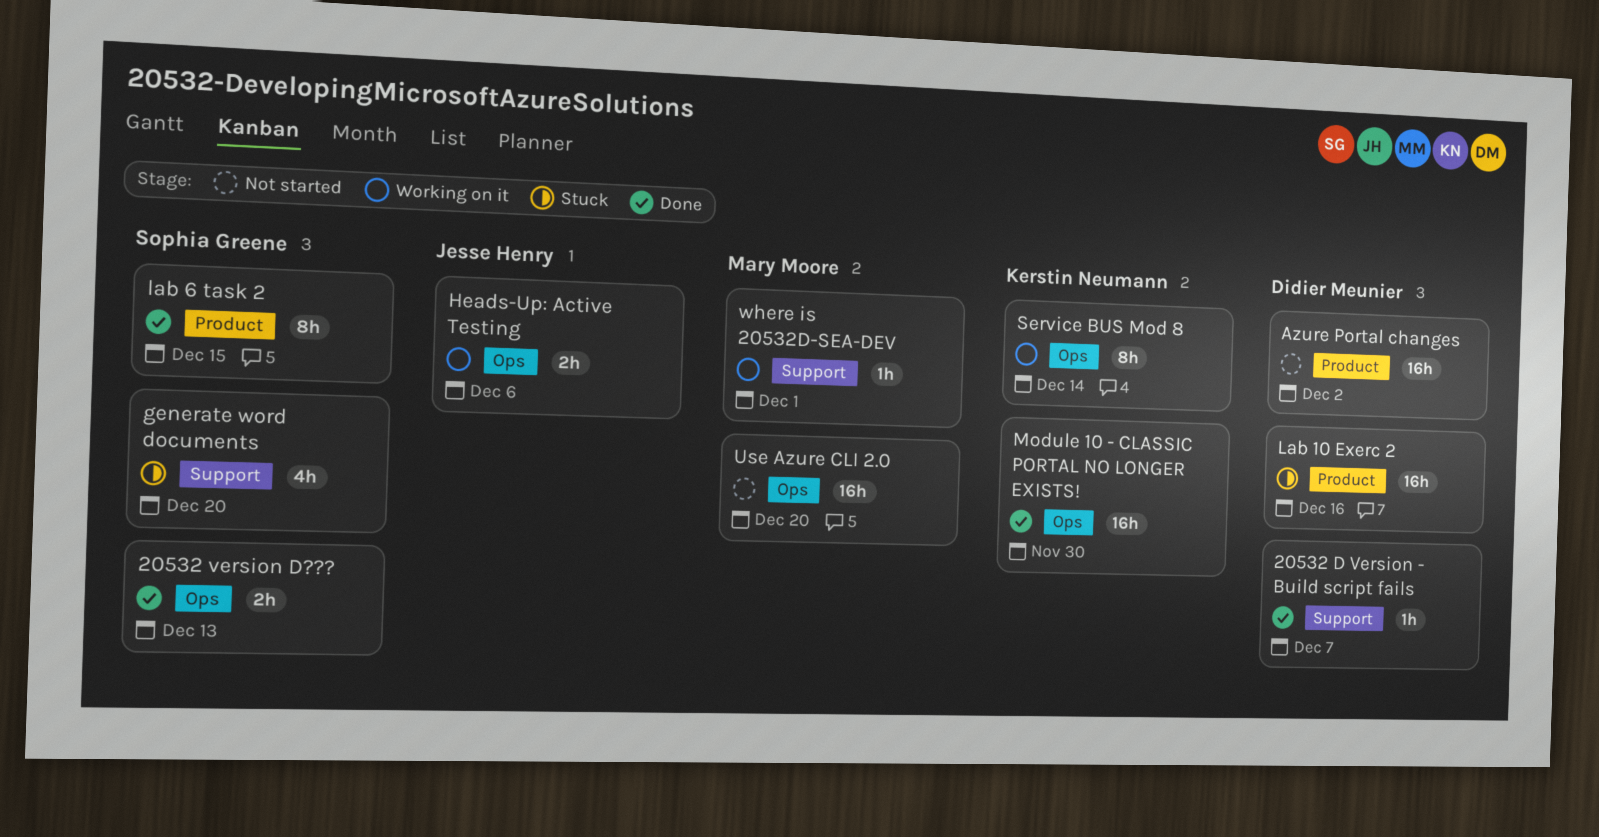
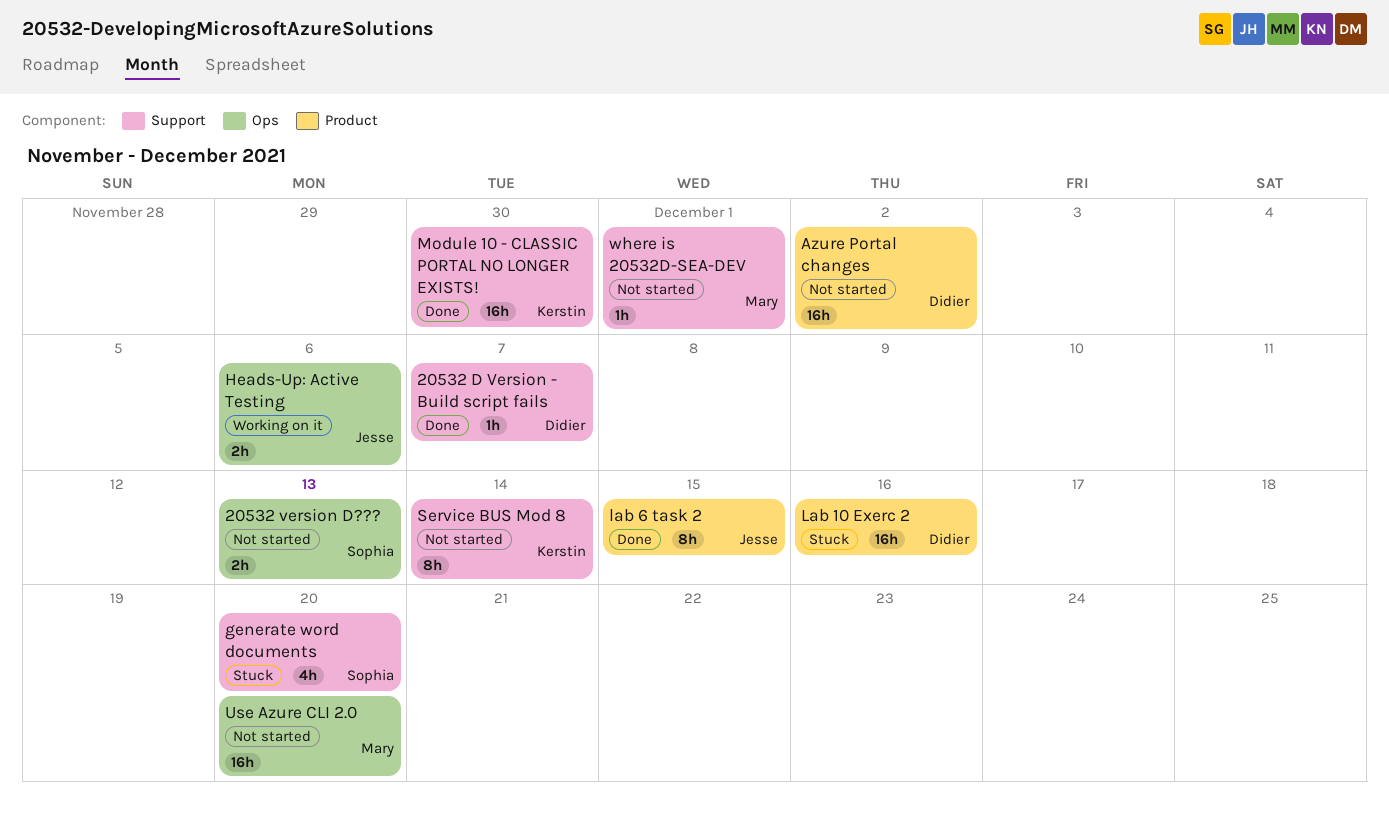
20532 version D???, status: Done -> Not started
lab 6 task 2, owner: Sophia Greene -> Jesse Henry
Module 10 - CLASSIC PORTAL NO LONGER EXISTS!, label: Ops -> Support
Service BUS Mod 8, status: Working on it -> Not started
Service BUS Mod 8, label: Ops -> Support
where is 20532D-SEA-DEV, status: Working on it -> Not started

